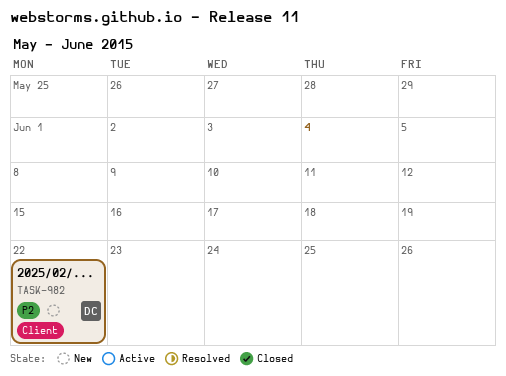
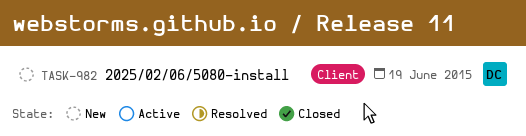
TASK-982, due: Jun 22 -> Jun 19

